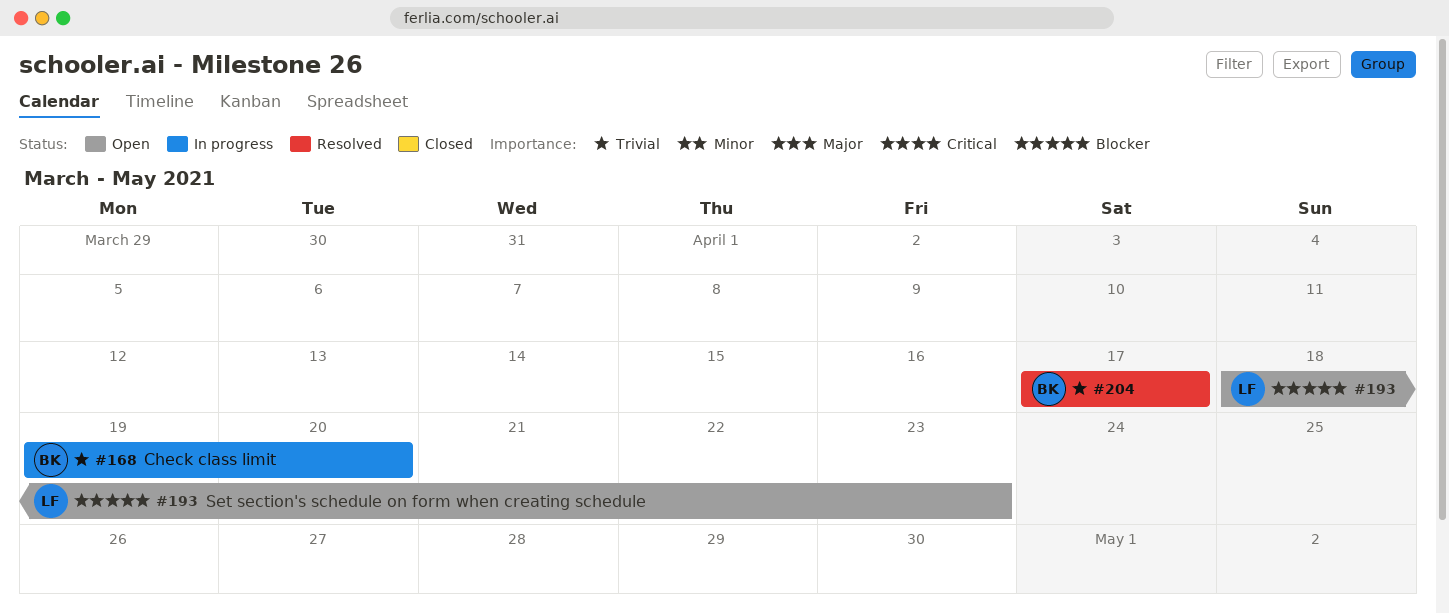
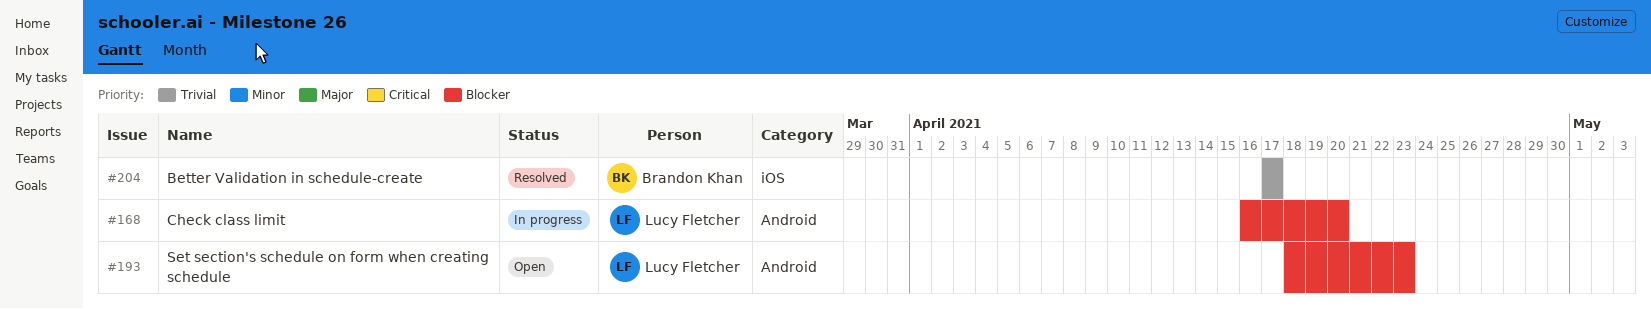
#168, owner: Brandon Khan -> Lucy Fletcher
#168, priority: Trivial -> Blocker
#168, start: Apr 19 -> Apr 16

